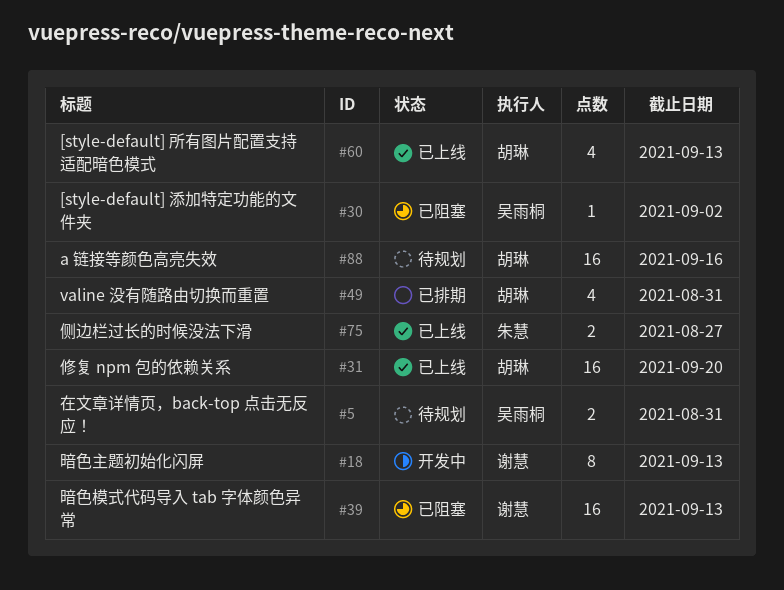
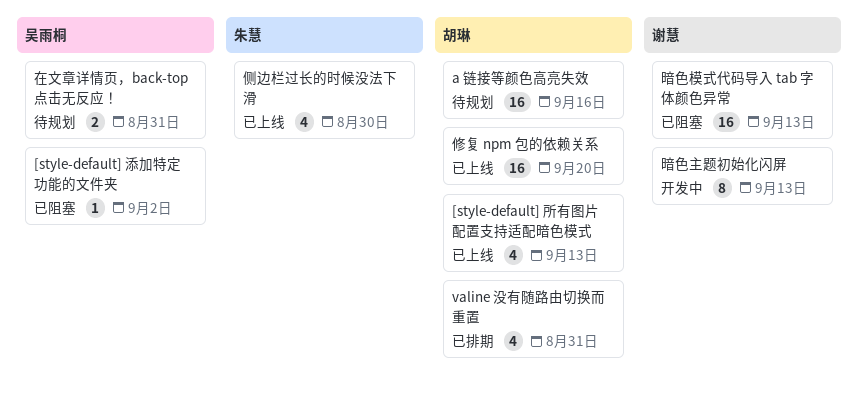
侧边栏过长的时候没法下滑, estimate: 2 -> 4
侧边栏过长的时候没法下滑, due: Aug 27 -> Aug 30

